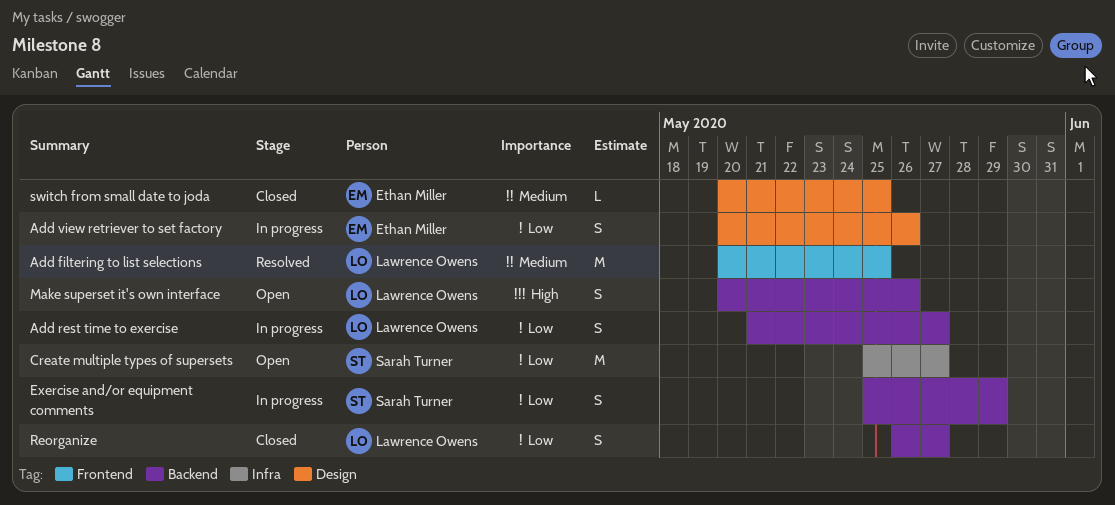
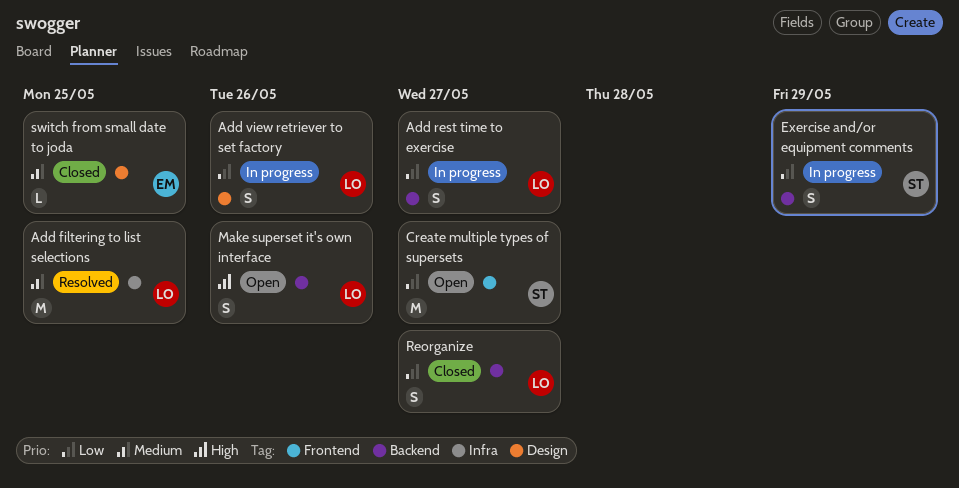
Add filtering to list selections, label: Frontend -> Infra
Add view retriever to set factory, owner: Ethan Miller -> Lawrence Owens
Create multiple types of supersets, label: Infra -> Frontend

